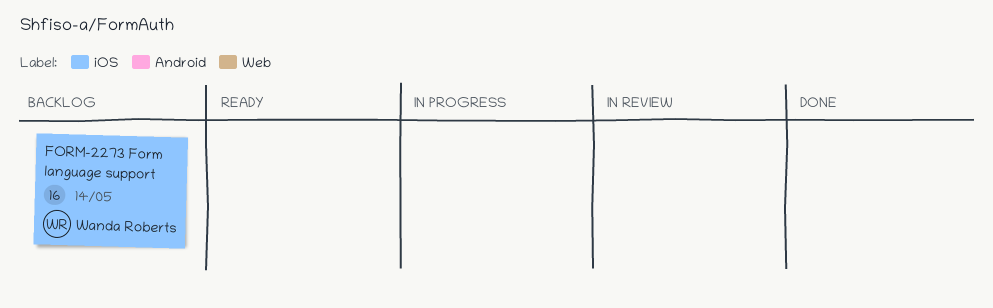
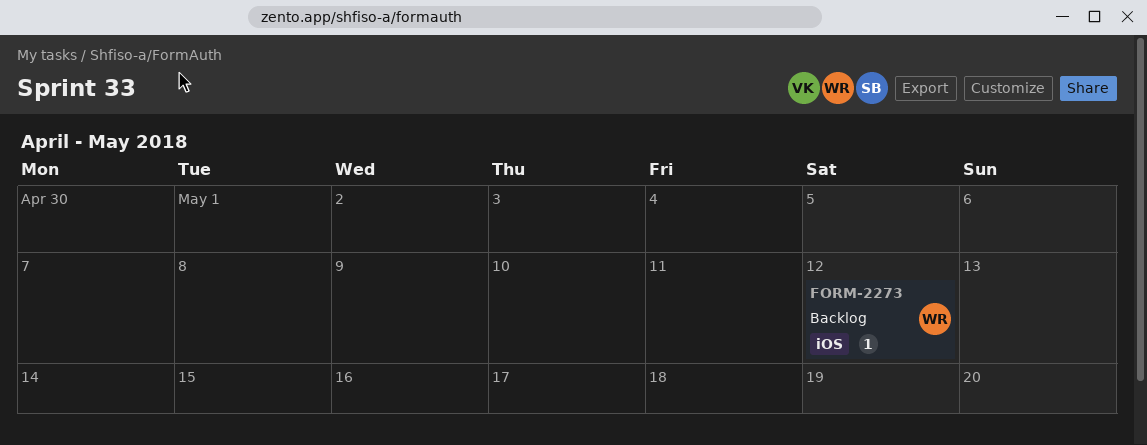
FORM-2273, estimate: 16 -> 1
FORM-2273, due: May 14 -> May 12

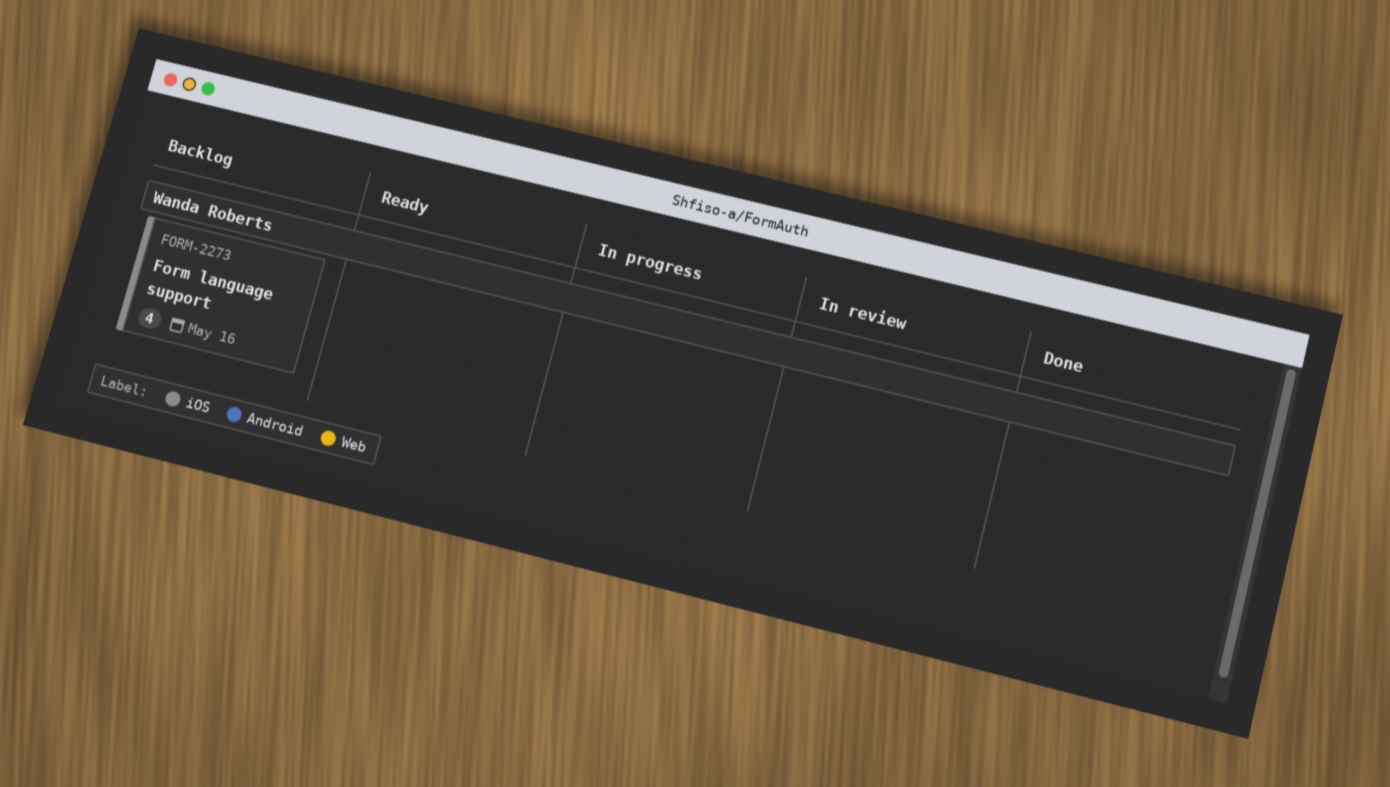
FORM-2273, estimate: 1 -> 4
FORM-2273, due: May 12 -> May 16

